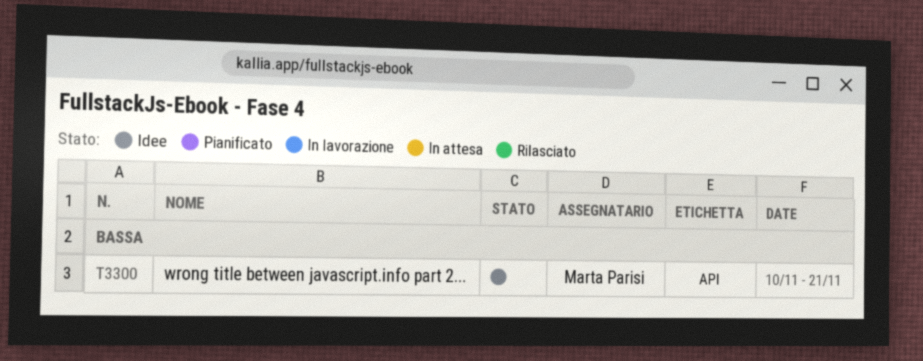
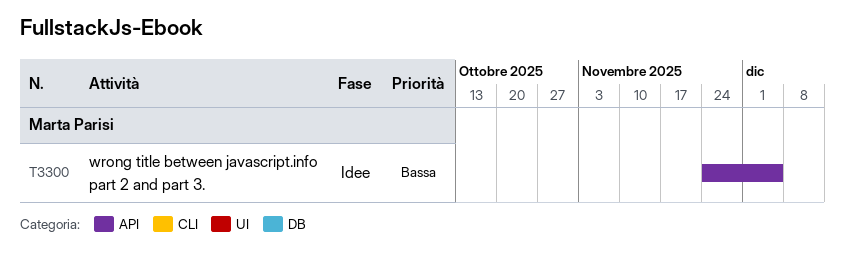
T3300, start: Nov 10 -> Nov 24
T3300, due: Nov 21 -> Dec 5

